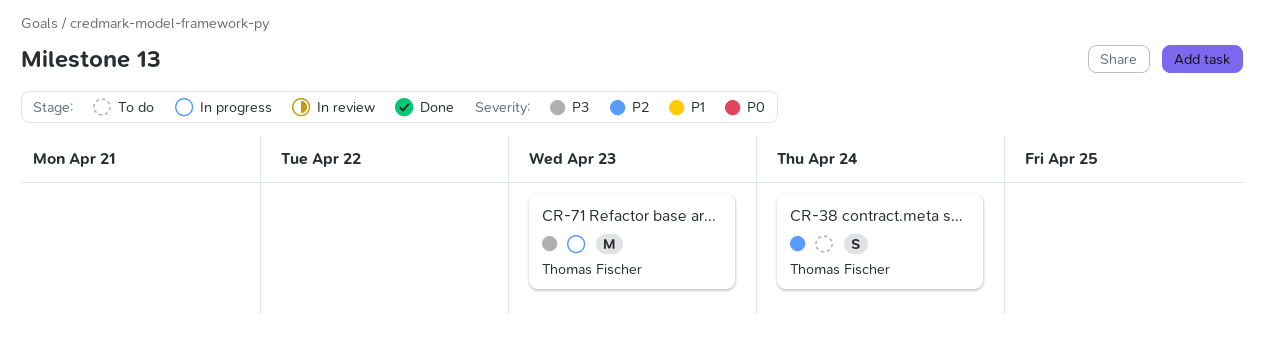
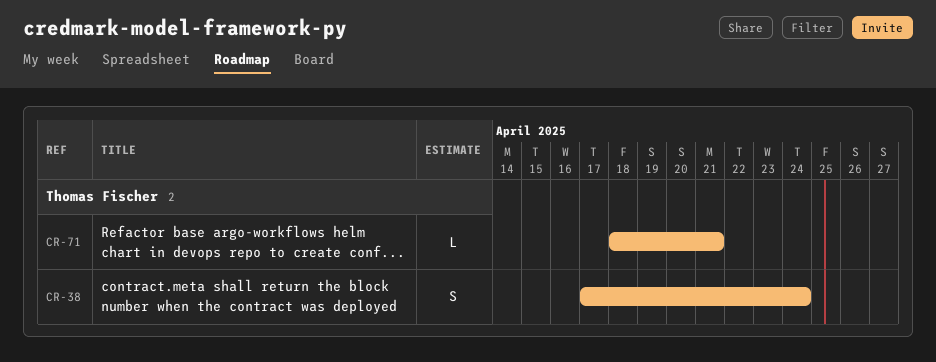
CR-71, estimate: M -> L
CR-71, due: Apr 23 -> Apr 21

